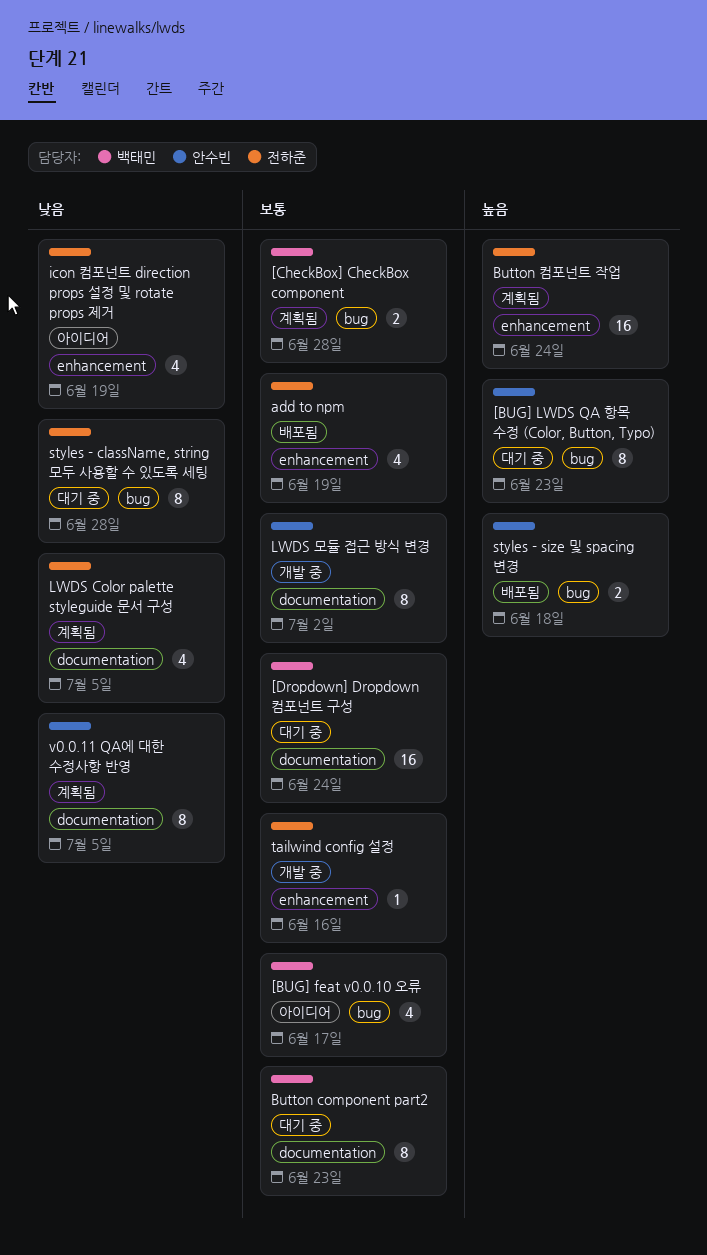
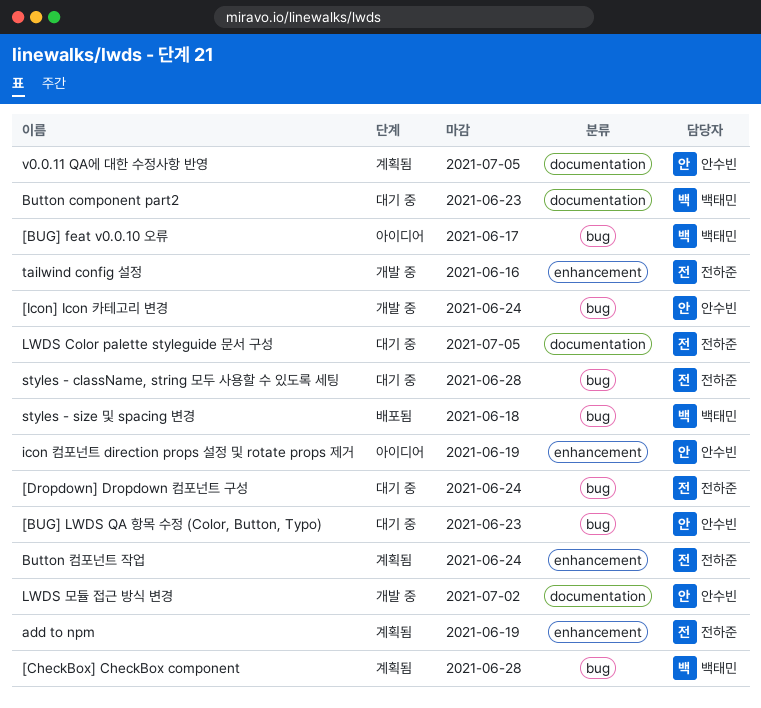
[Dropdown] Dropdown 컴포넌트 구성, owner: 백태민 -> 전하준
[Dropdown] Dropdown 컴포넌트 구성, label: documentation -> bug
[Icon] Icon 카테고리 변경: none -> present
add to npm, status: 배포됨 -> 계획됨
icon 컴포넌트 direction props 설정 및 rotate props 제거, owner: 전하준 -> 안수빈
LWDS Color palette styleguide 문서 구성, status: 계획됨 -> 대기 중
styles - size 및 spacing 변경, owner: 안수빈 -> 백태민

